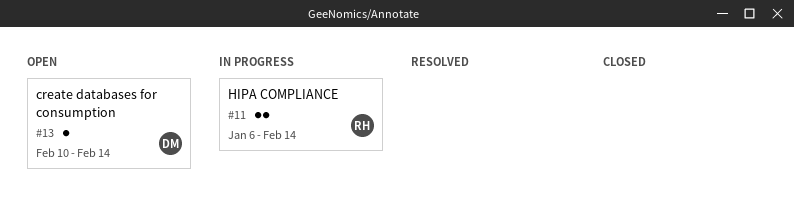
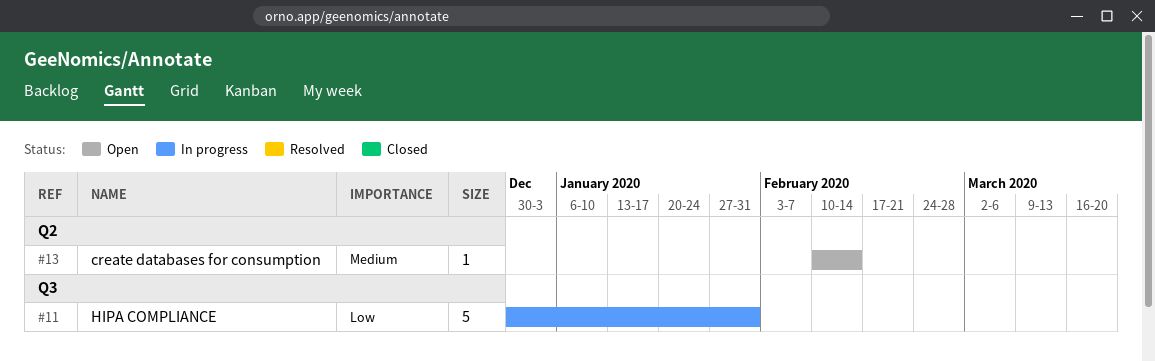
#11, estimate: 2 -> 5
#11, start: Jan 6 -> Dec 30
#11, due: Feb 14 -> Jan 31

